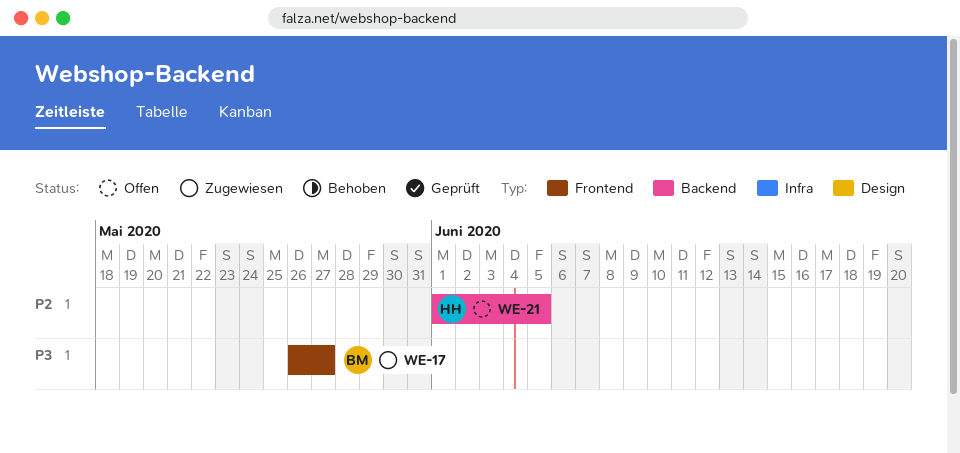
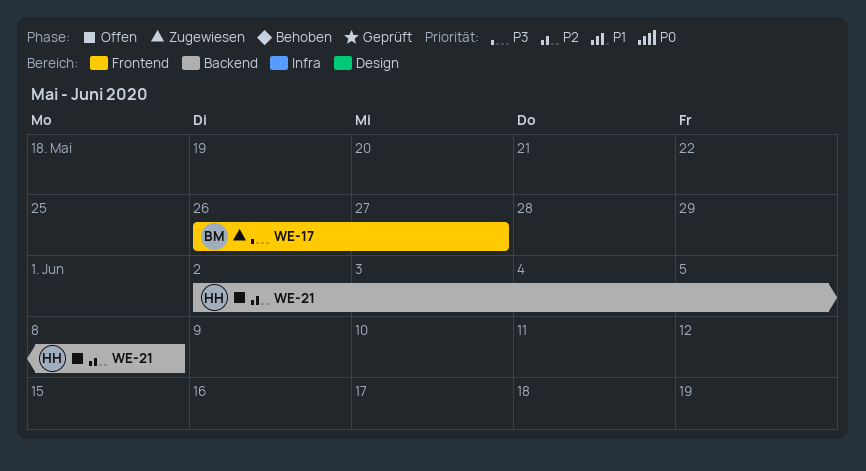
WE-21, start: Jun 1 -> Jun 2
WE-21, due: Jun 5 -> Jun 8

